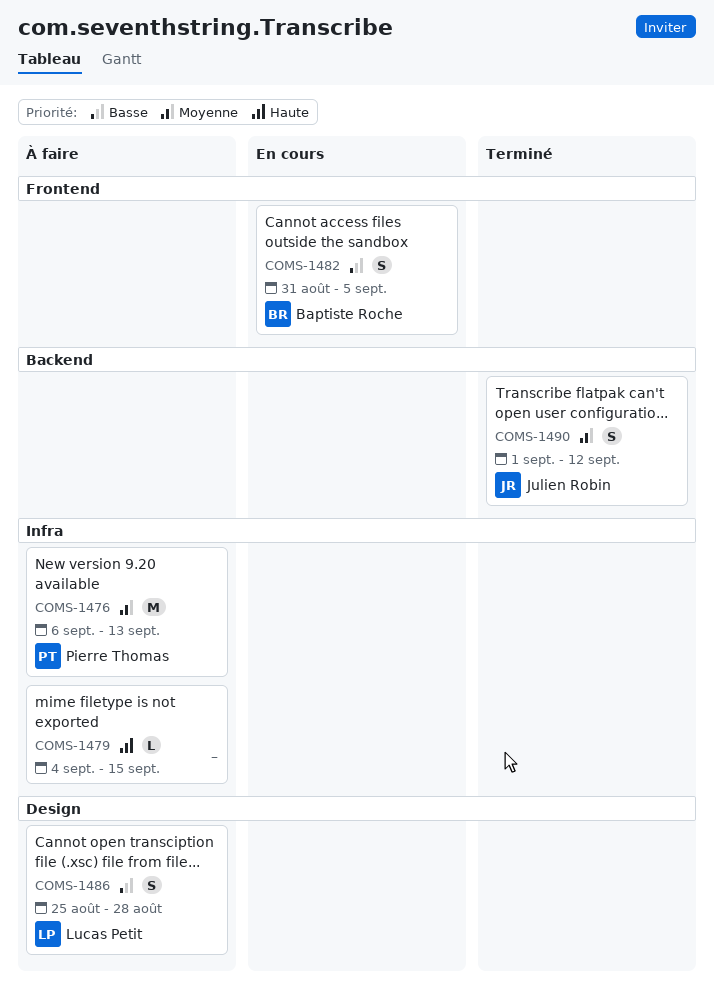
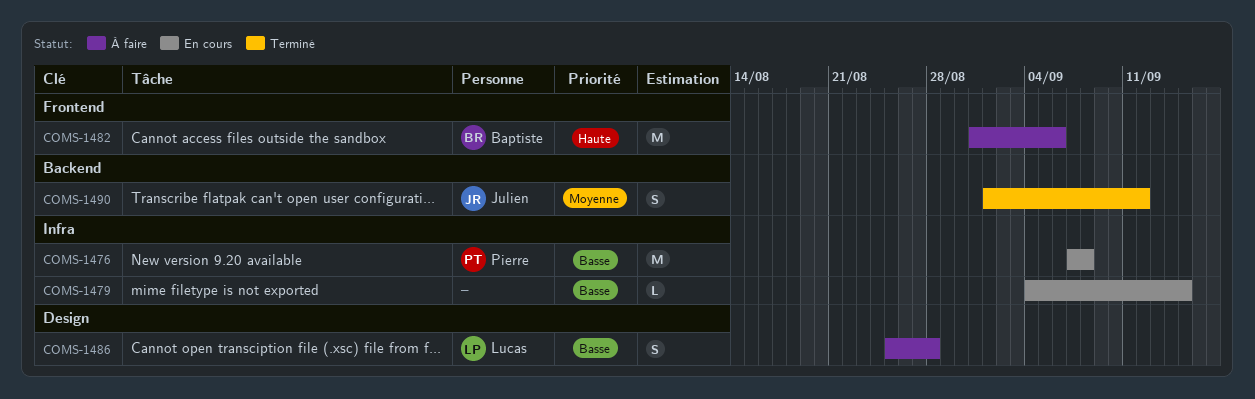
COMS-1476, status: À faire -> En cours
COMS-1476, priority: Moyenne -> Basse
COMS-1476, start: Sep 6 -> Sep 7
COMS-1476, due: Sep 13 -> Sep 8
COMS-1479, status: À faire -> En cours
COMS-1479, priority: Haute -> Basse
COMS-1482, status: En cours -> À faire
COMS-1482, priority: Basse -> Haute
COMS-1482, estimate: S -> M
COMS-1482, due: Sep 5 -> Sep 6

